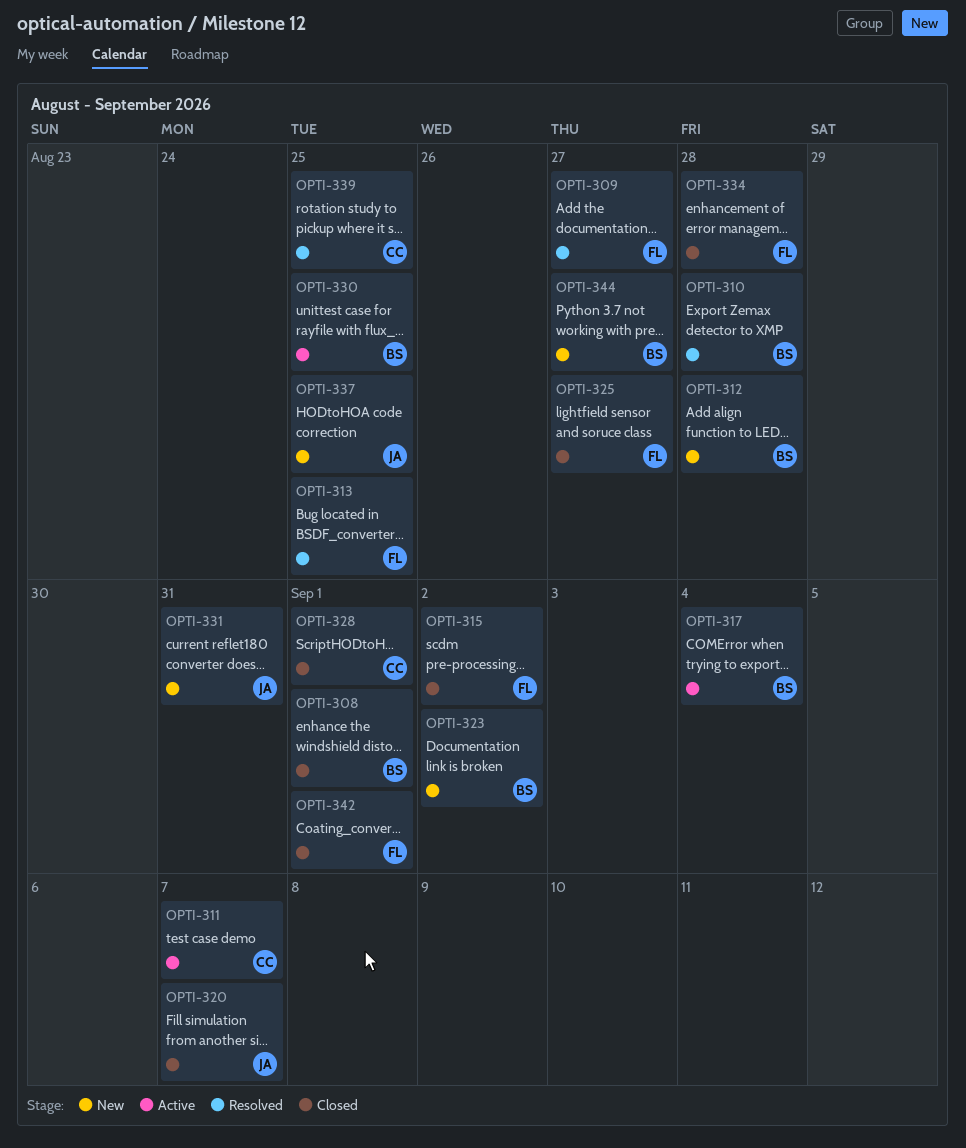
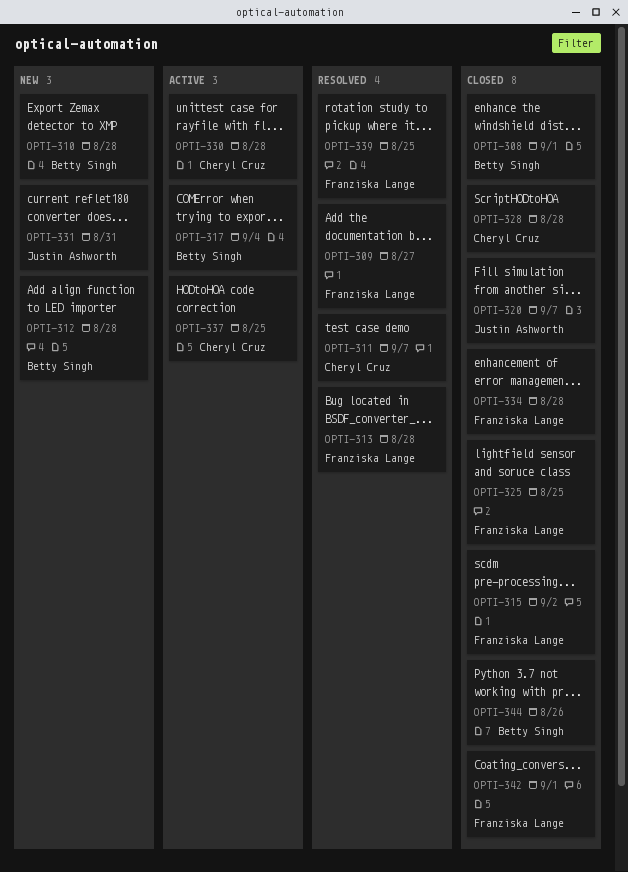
OPTI-310, status: Resolved -> New
OPTI-311, status: Active -> Resolved
OPTI-313, due: Aug 25 -> Aug 28
OPTI-323: present -> none
OPTI-325, due: Aug 27 -> Aug 25
OPTI-328, due: Sep 1 -> Aug 28
OPTI-330, owner: Betty Singh -> Cheryl Cruz
OPTI-330, due: Aug 25 -> Aug 28
OPTI-337, status: New -> Active
OPTI-337, owner: Justin Ashworth -> Cheryl Cruz
OPTI-339, owner: Cheryl Cruz -> Franziska Lange
OPTI-344, status: New -> Closed
OPTI-344, due: Aug 27 -> Aug 26

